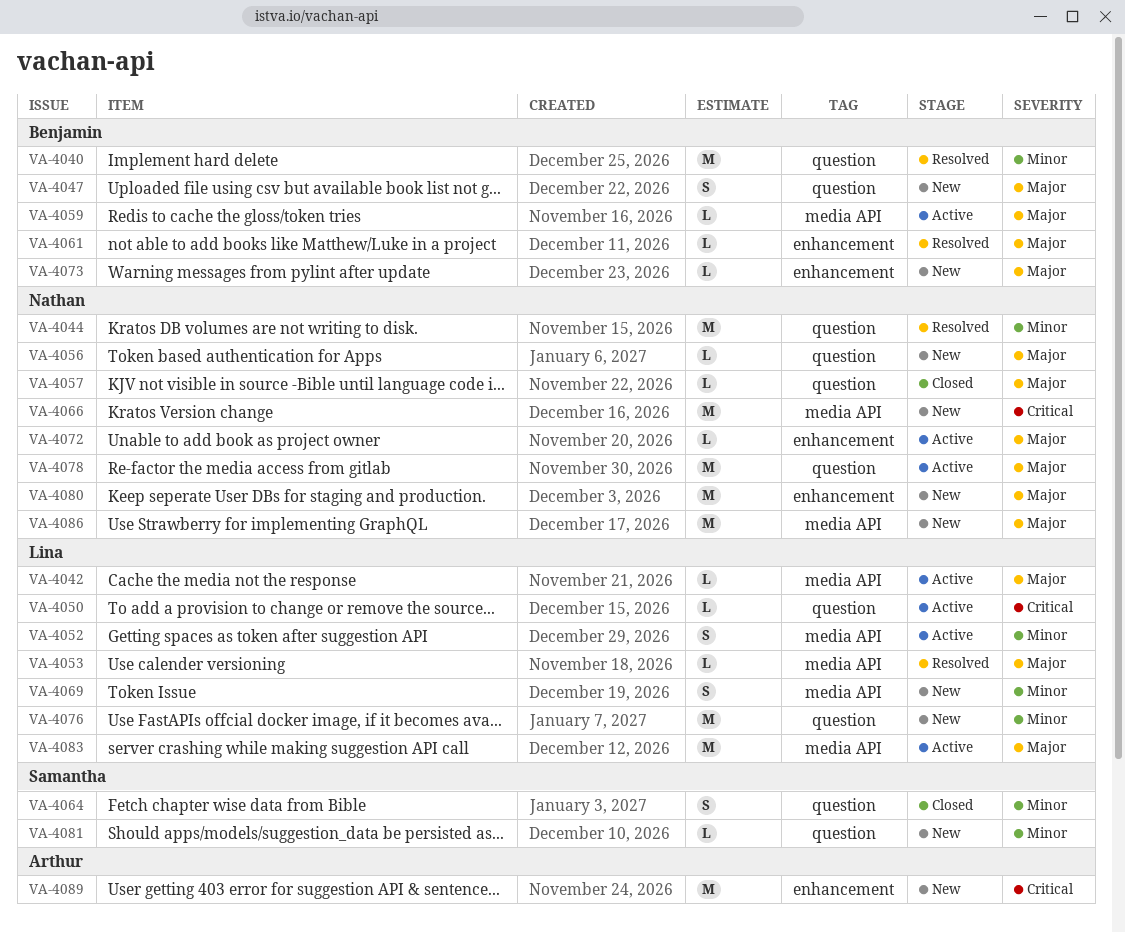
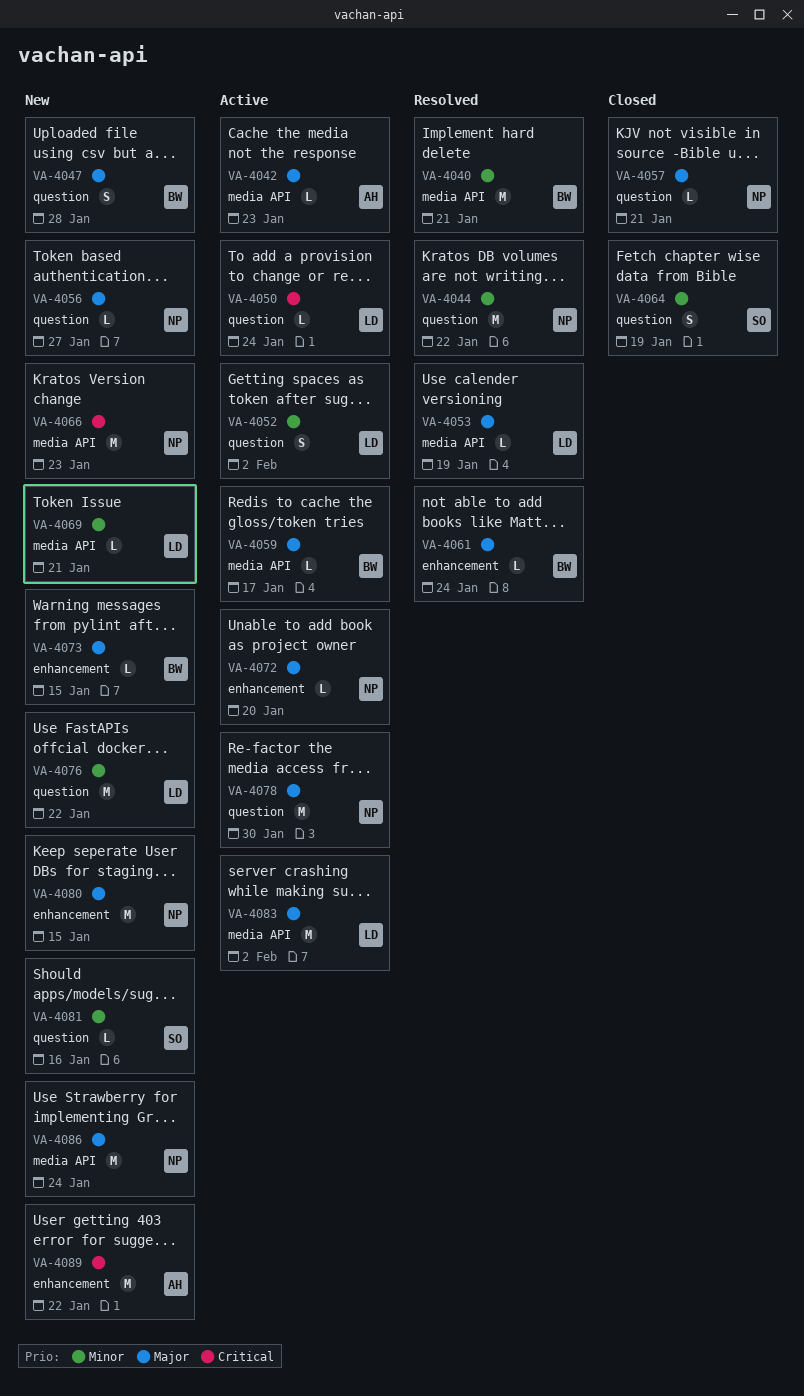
VA-4040, label: question -> media API
VA-4042, owner: Lina -> Arthur
VA-4052, label: media API -> question
VA-4069, estimate: S -> L

